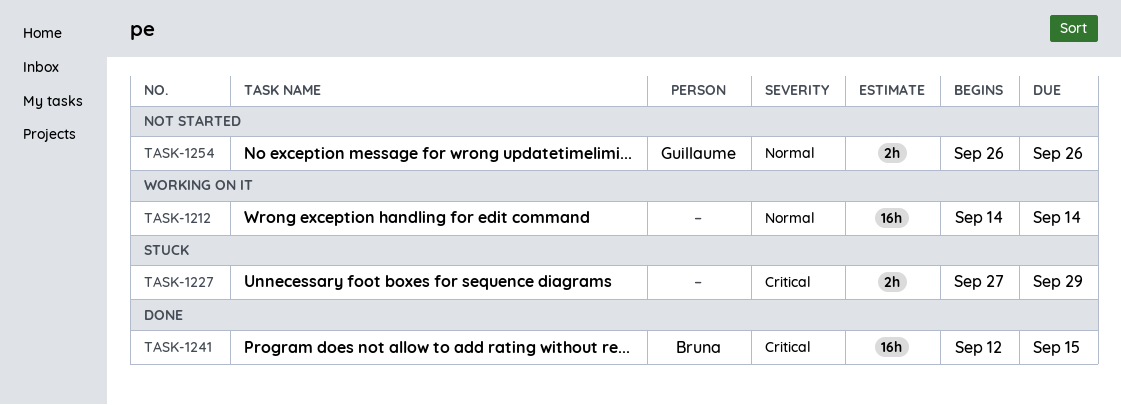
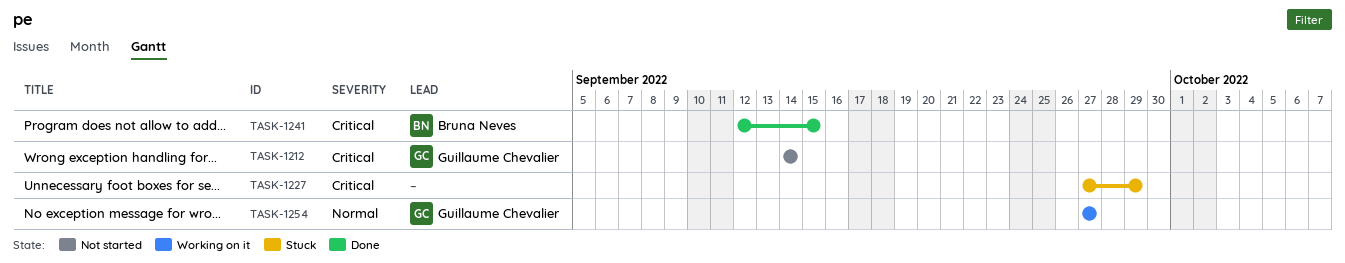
TASK-1212, status: Working on it -> Not started
TASK-1212, owner: none -> Guillaume Chevalier
TASK-1212, priority: Normal -> Critical
TASK-1254, status: Not started -> Working on it
TASK-1254, start: Sep 26 -> Sep 27
TASK-1254, due: Sep 26 -> Sep 27

